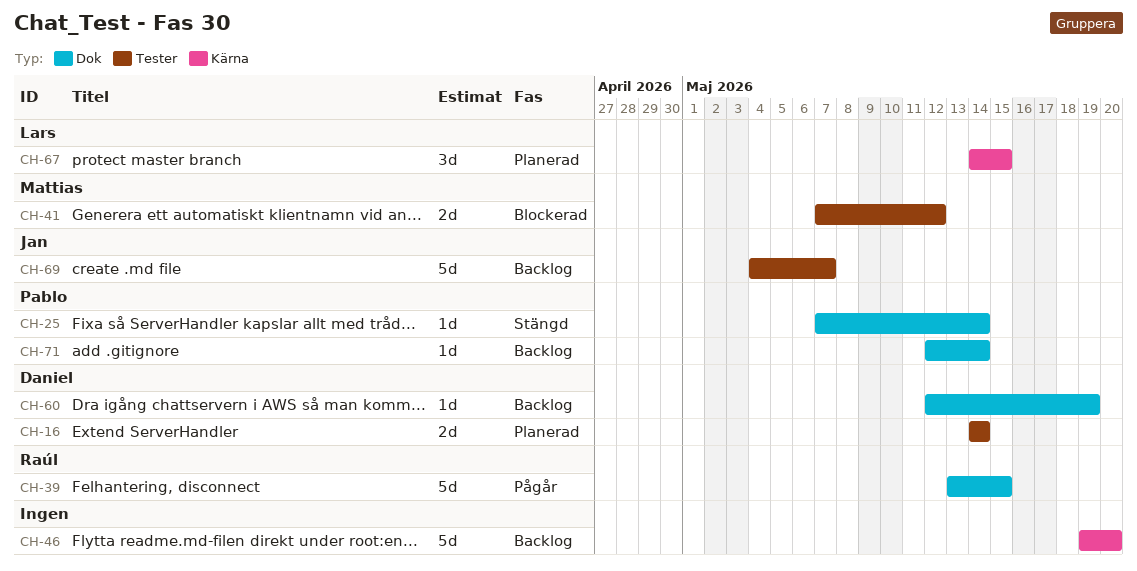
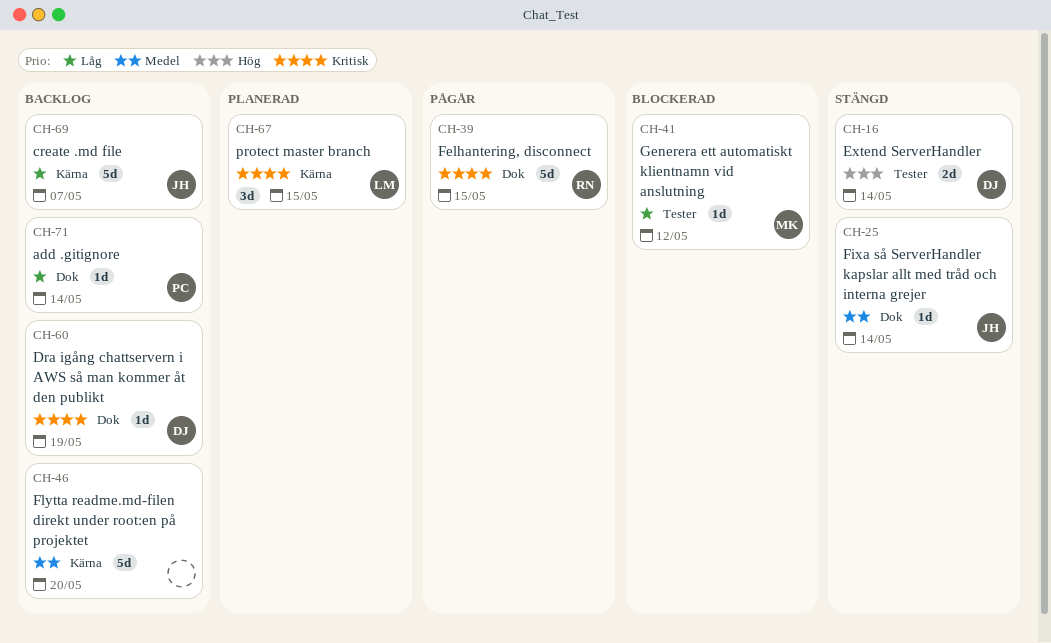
CH-16, status: Planerad -> Stängd
CH-25, owner: Pablo -> Jan
CH-41, estimate: 2d -> 1d
CH-69, label: Tester -> Kärna

